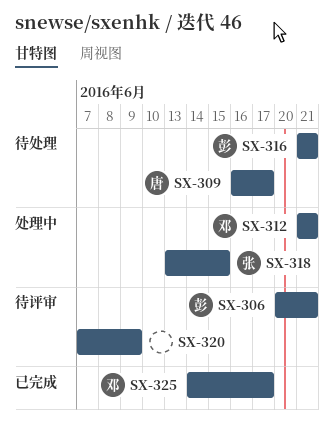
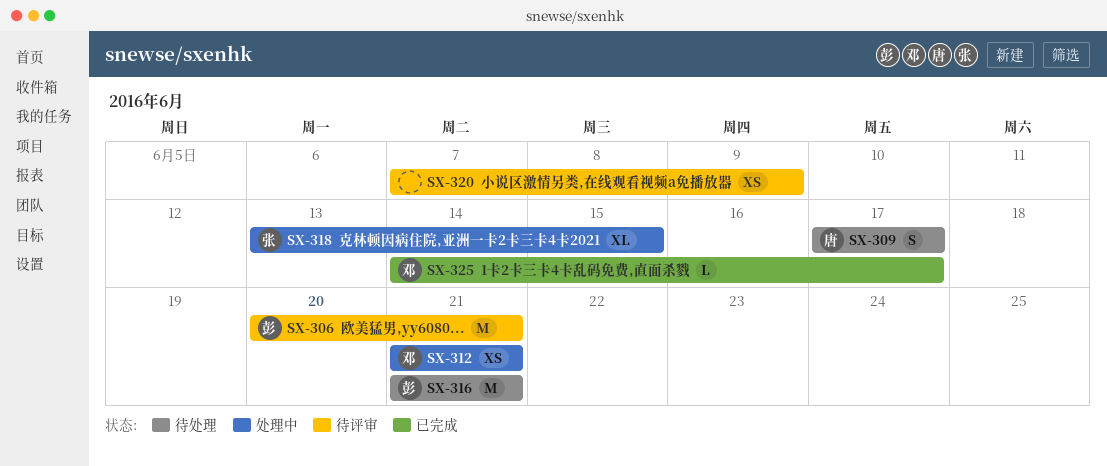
SX-309, start: Jun 16 -> Jun 17

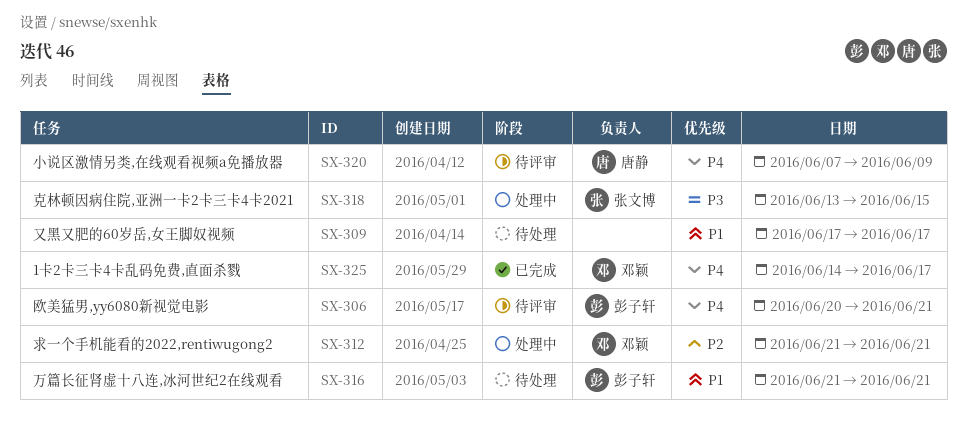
SX-309, owner: 唐静 -> none
SX-320, owner: none -> 唐静

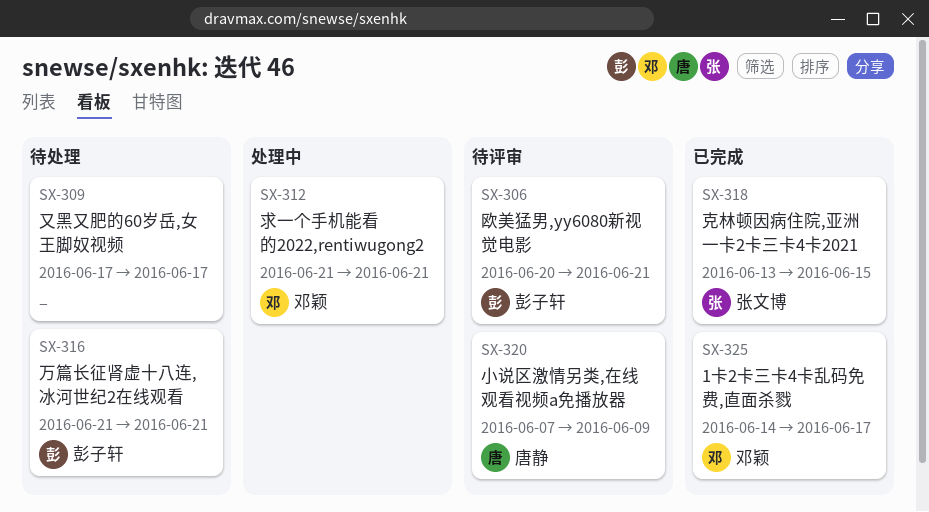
SX-318, status: 处理中 -> 已完成

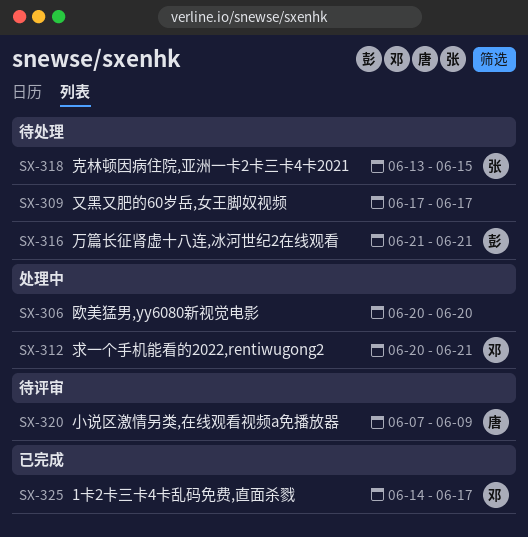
SX-306, status: 待评审 -> 处理中
SX-306, owner: 彭子轩 -> none
SX-306, due: Jun 21 -> Jun 20
SX-312, start: Jun 21 -> Jun 20
SX-318, status: 已完成 -> 待处理

